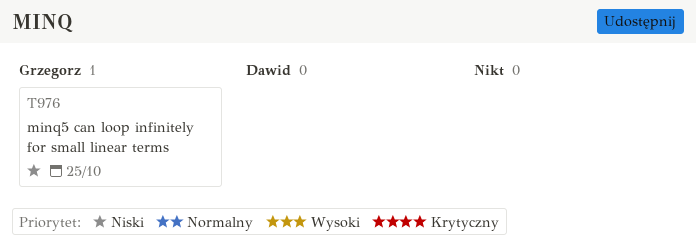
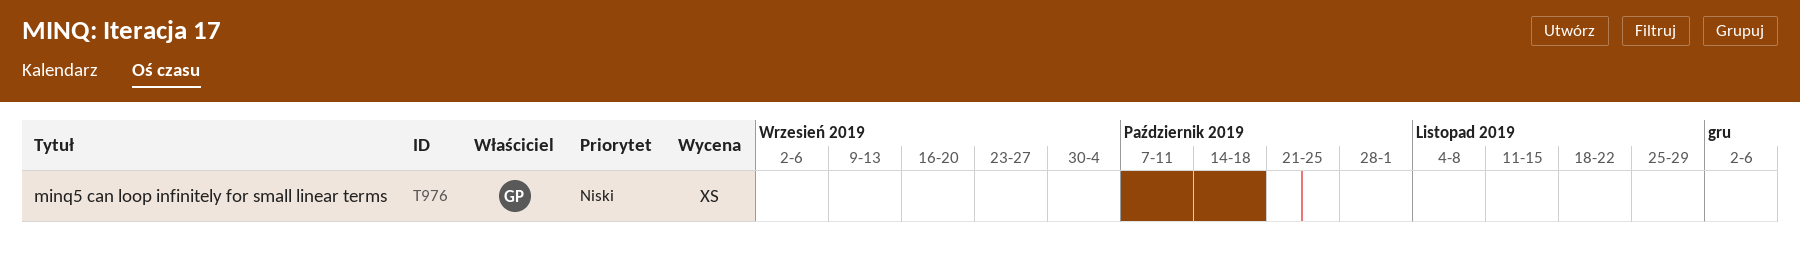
T976, due: Oct 25 -> Oct 18

